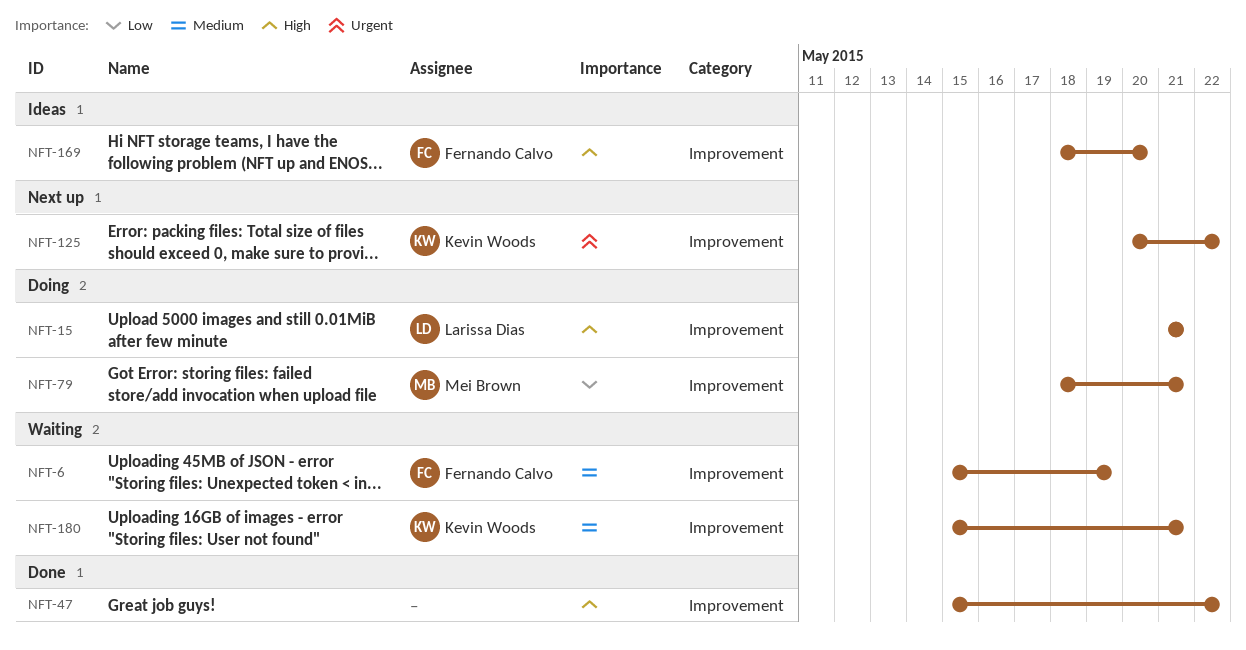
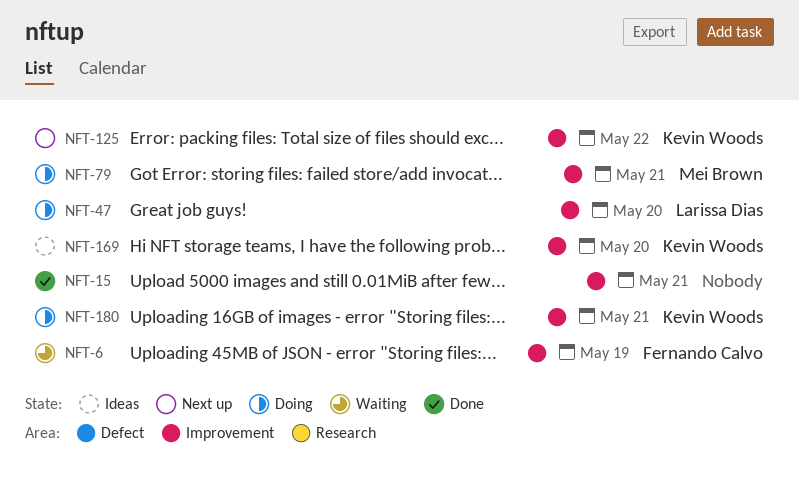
NFT-15, status: Doing -> Done
NFT-15, owner: Larissa Dias -> none
NFT-47, status: Done -> Doing
NFT-47, owner: none -> Larissa Dias
NFT-47, due: May 22 -> May 20
NFT-169, owner: Fernando Calvo -> Kevin Woods
NFT-180, status: Waiting -> Doing

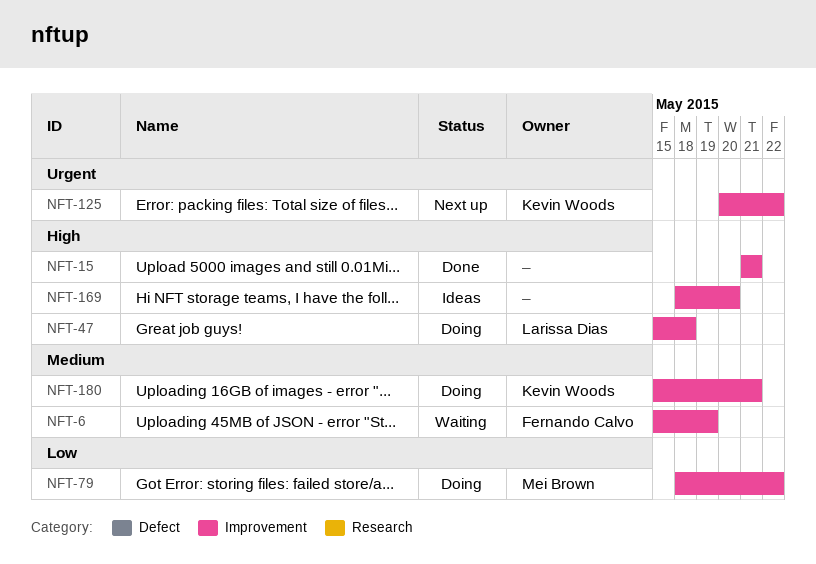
NFT-47, due: May 20 -> May 18
NFT-79, due: May 21 -> May 22
NFT-169, owner: Kevin Woods -> none

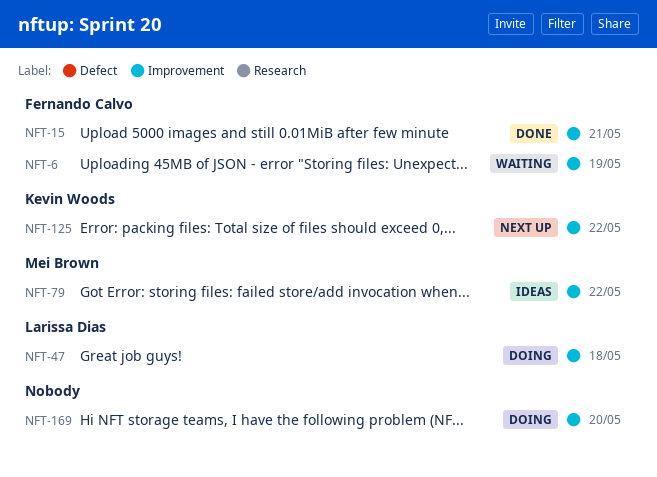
NFT-15, owner: none -> Fernando Calvo
NFT-79, status: Doing -> Ideas
NFT-169, status: Ideas -> Doing
NFT-180: present -> none

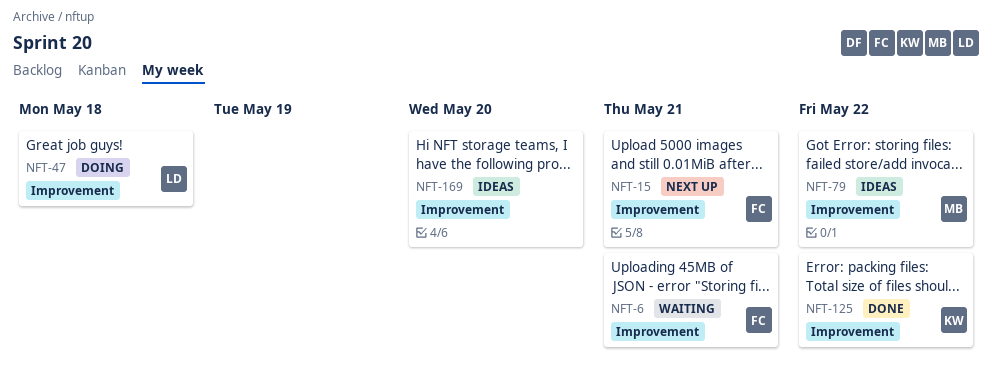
NFT-6, due: May 19 -> May 21
NFT-15, status: Done -> Next up
NFT-125, status: Next up -> Done
NFT-169, status: Doing -> Ideas

